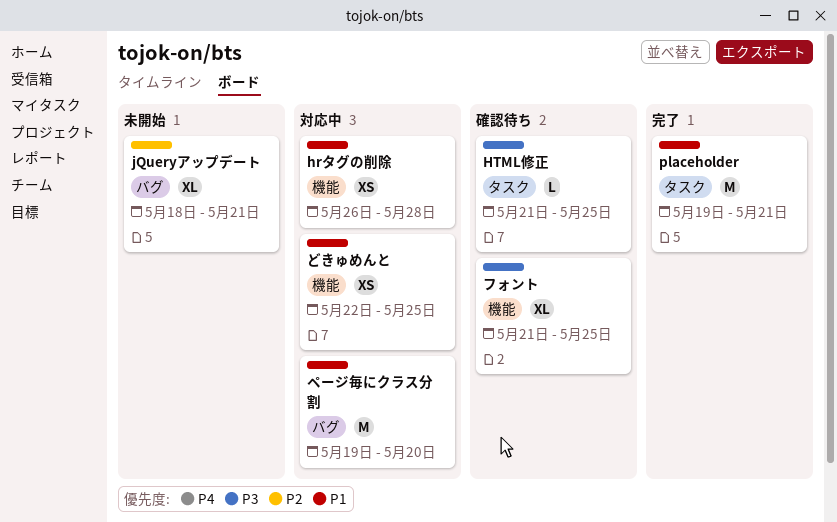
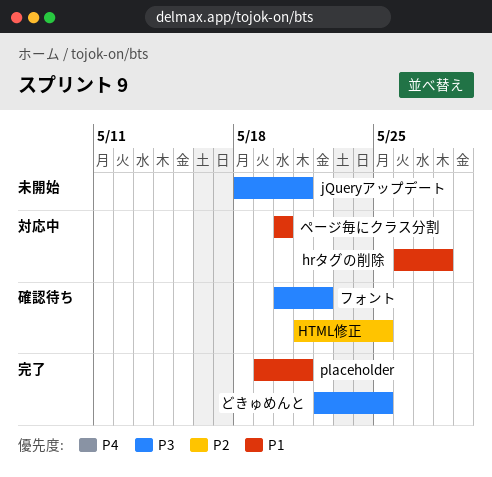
HTML修正, priority: P3 -> P2
jQueryアップデート, priority: P2 -> P3
どきゅめんと, status: 対応中 -> 完了
どきゅめんと, priority: P1 -> P3
フォント, start: May 21 -> May 20
フォント, due: May 25 -> May 22
ページ毎にクラス分割, start: May 19 -> May 20

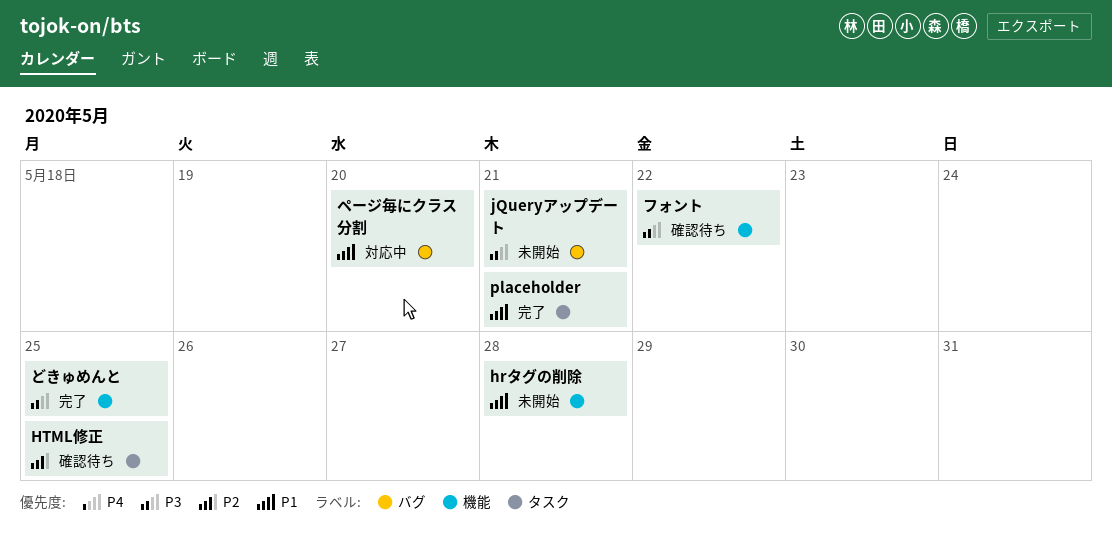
hrタグの削除, status: 対応中 -> 未開始

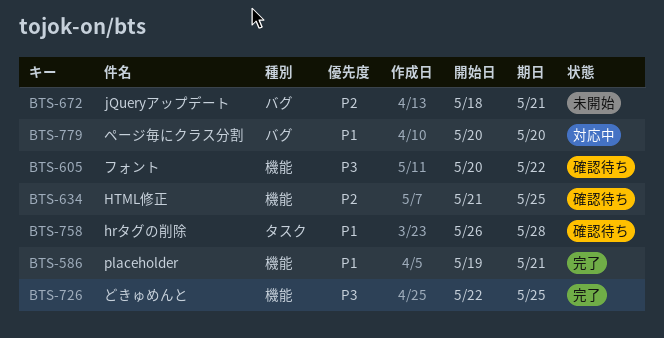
hrタグの削除, status: 未開始 -> 確認待ち
hrタグの削除, label: 機能 -> タスク
HTML修正, label: タスク -> 機能
jQueryアップデート, priority: P3 -> P2
placeholder, label: タスク -> 機能

